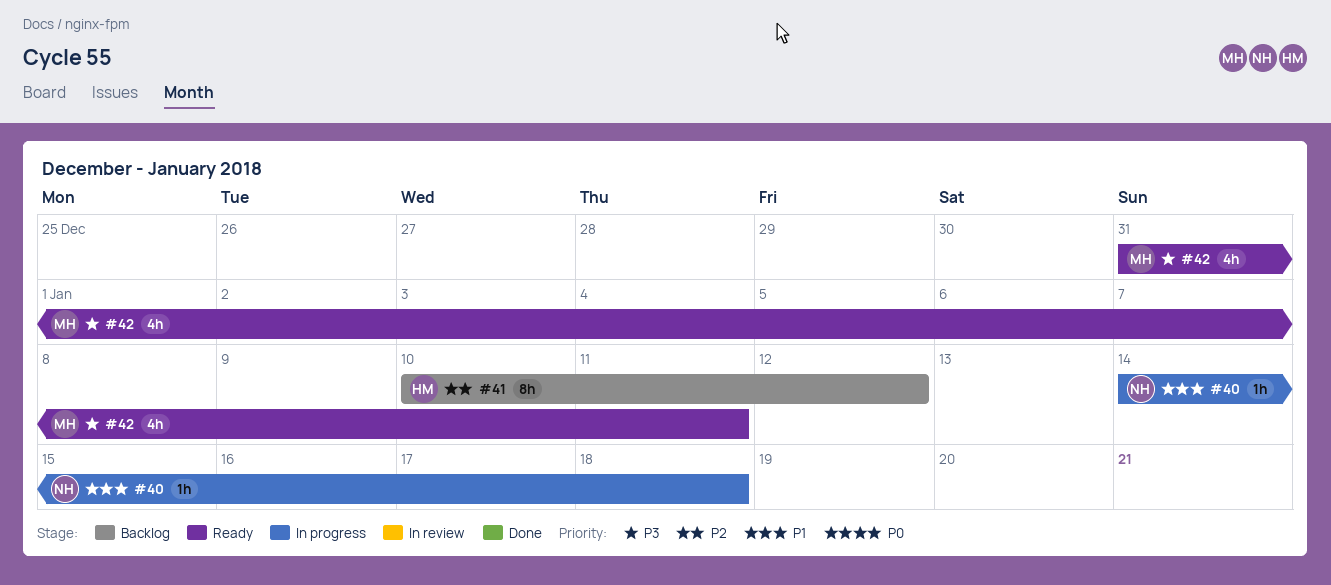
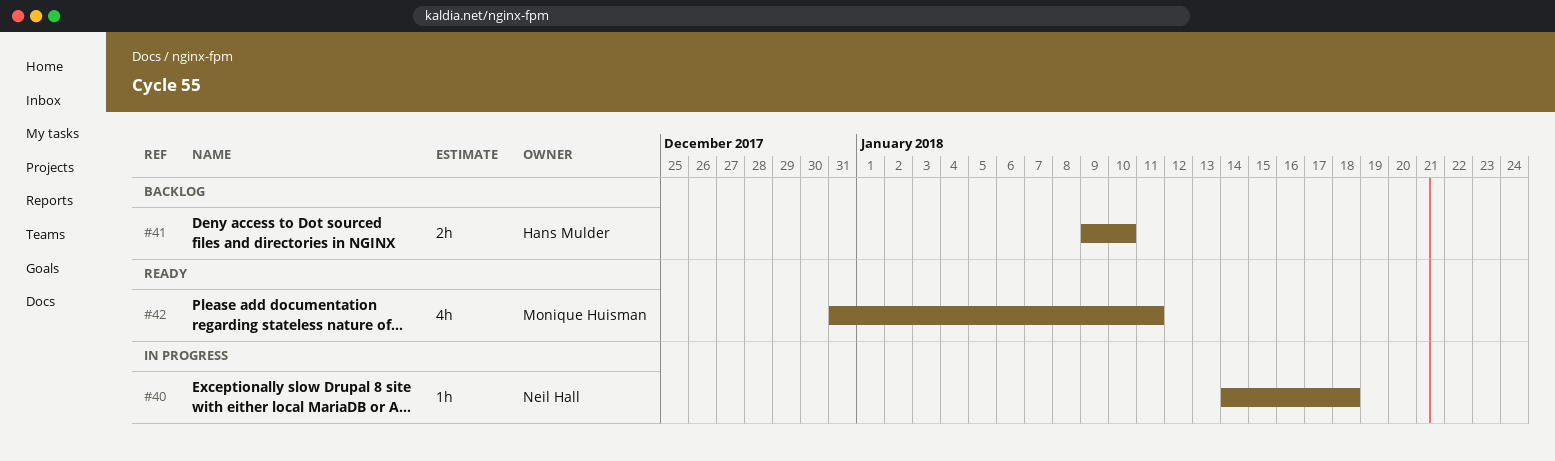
#41, estimate: 8h -> 2h
#41, start: Jan 10 -> Jan 9
#41, due: Jan 12 -> Jan 10

